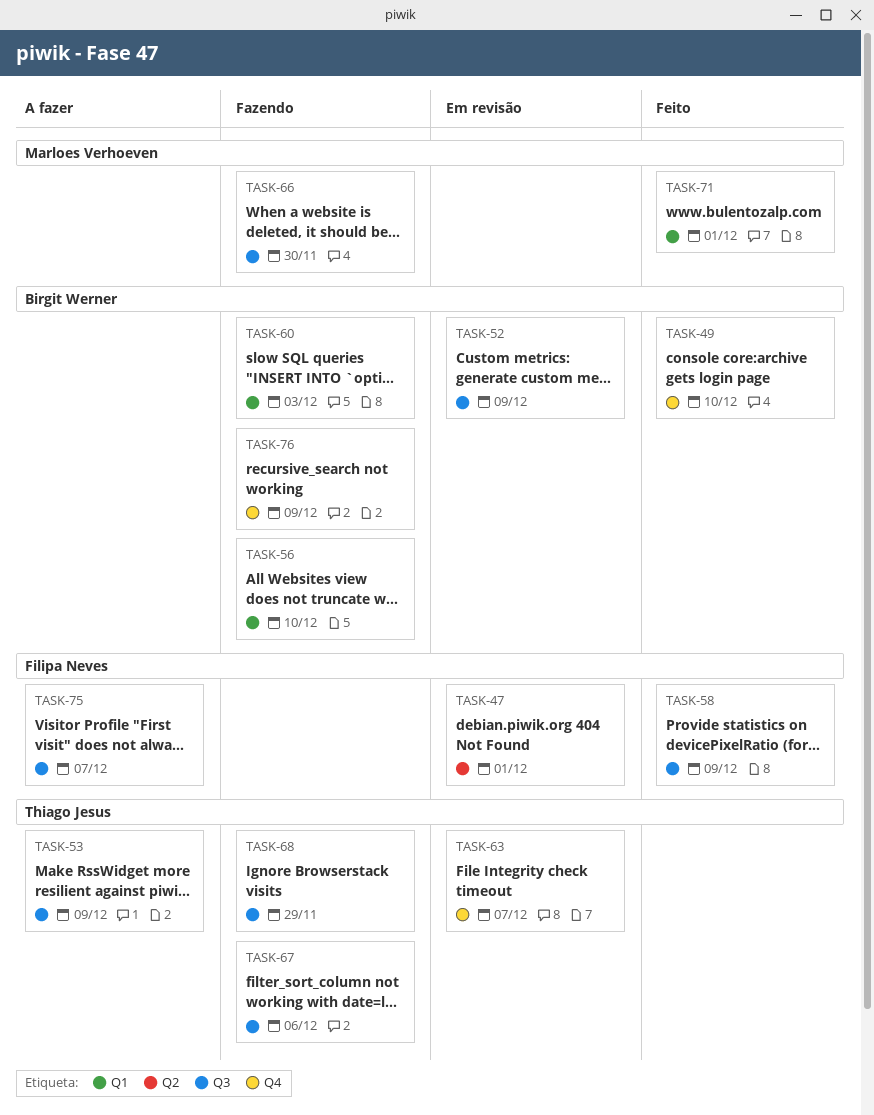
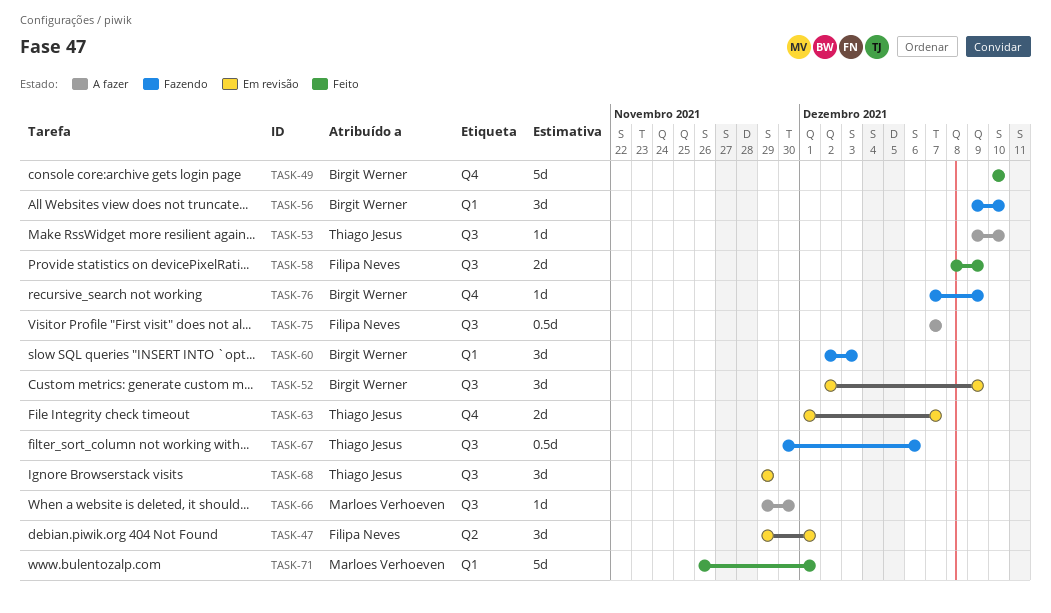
TASK-53, due: Dec 9 -> Dec 10
TASK-66, status: Fazendo -> A fazer
TASK-68, status: Fazendo -> Em revisão

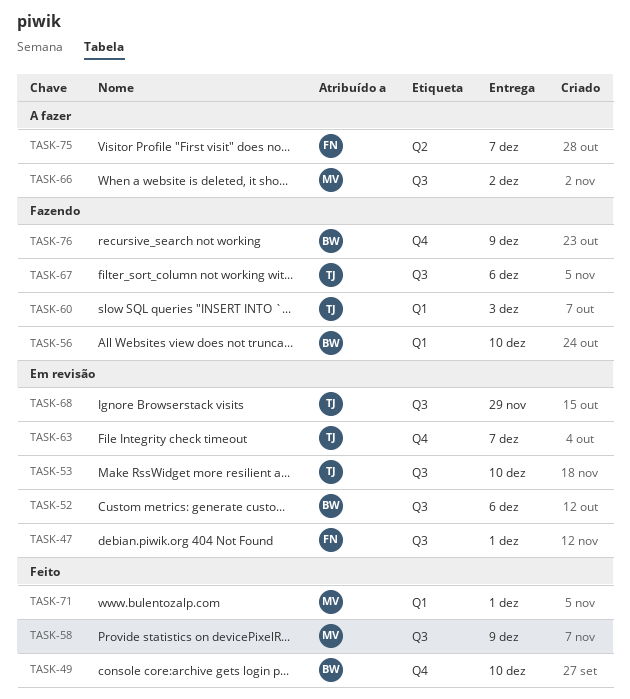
TASK-47, label: Q2 -> Q3
TASK-52, due: Dec 9 -> Dec 6
TASK-53, status: A fazer -> Em revisão
TASK-58, owner: Filipa Neves -> Marloes Verhoeven
TASK-60, owner: Birgit Werner -> Thiago Jesus
TASK-66, due: Nov 30 -> Dec 2
TASK-75, label: Q3 -> Q2

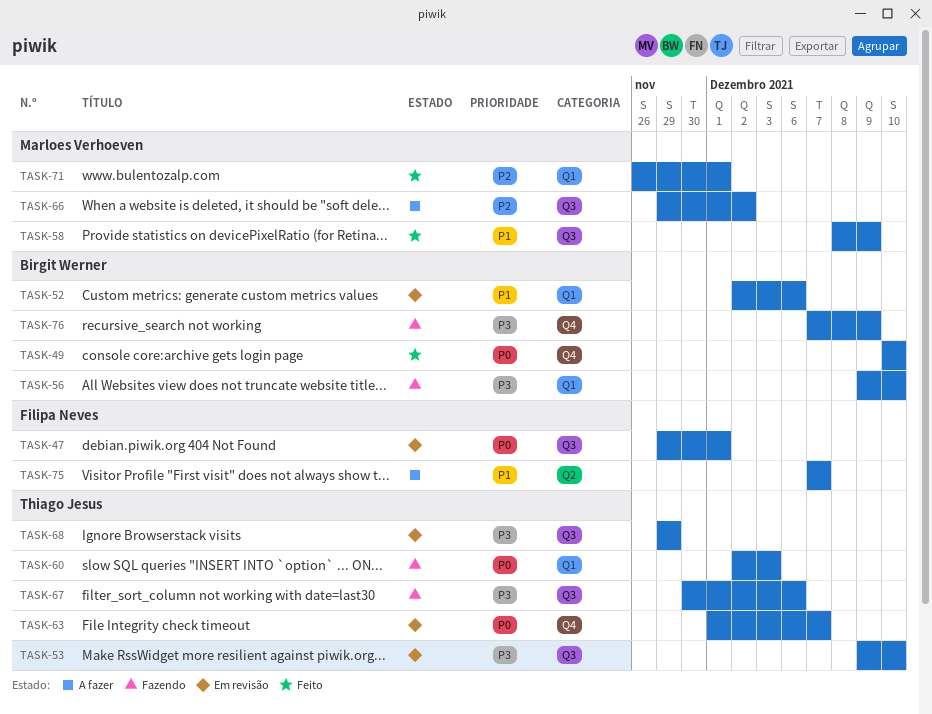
TASK-52, label: Q3 -> Q1

